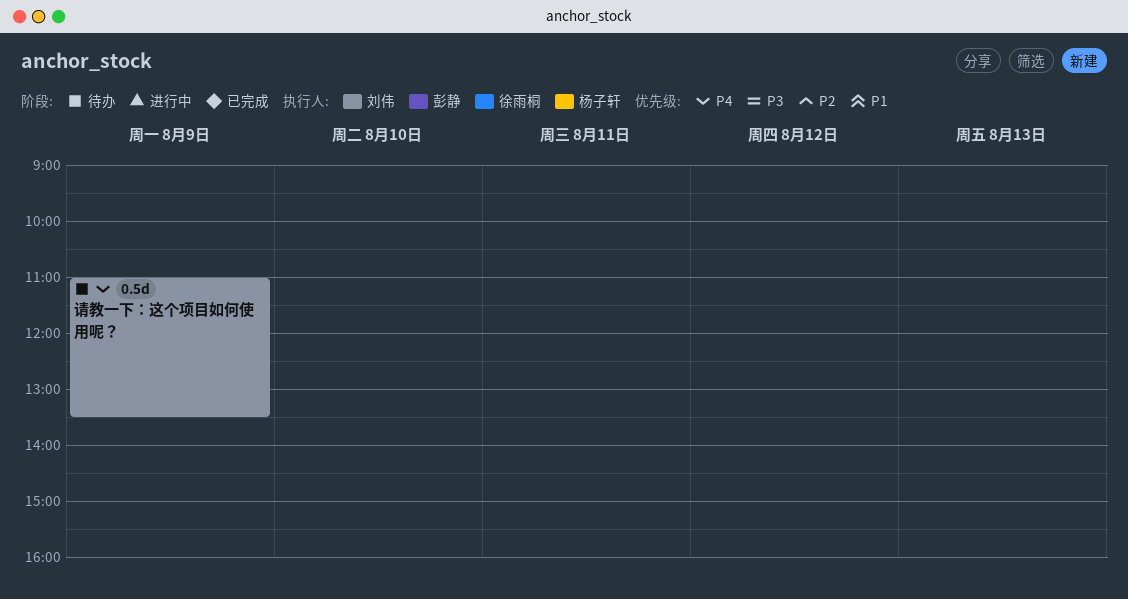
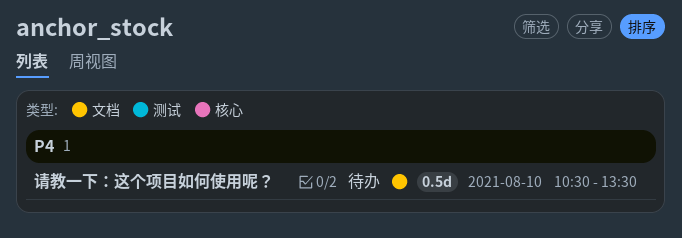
请教一下：这个项目如何使用呢？, day: Aug 9 -> Aug 10
请教一下：这个项目如何使用呢？, begins: 11:00 -> 10:30

